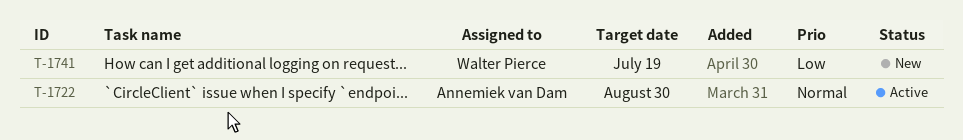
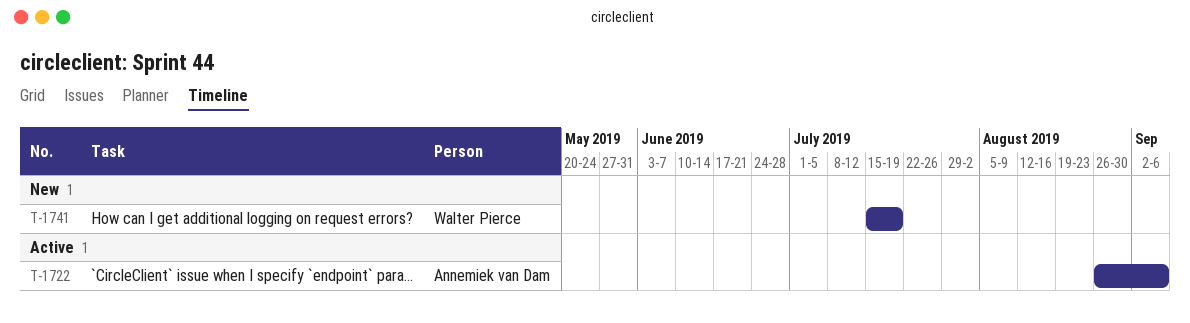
T-1722, due: Aug 30 -> Sep 6

